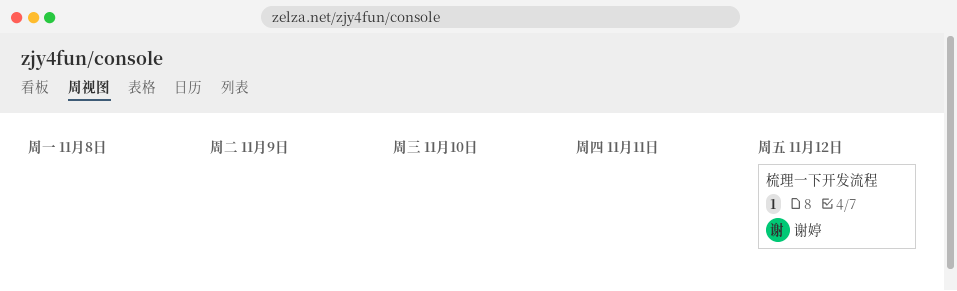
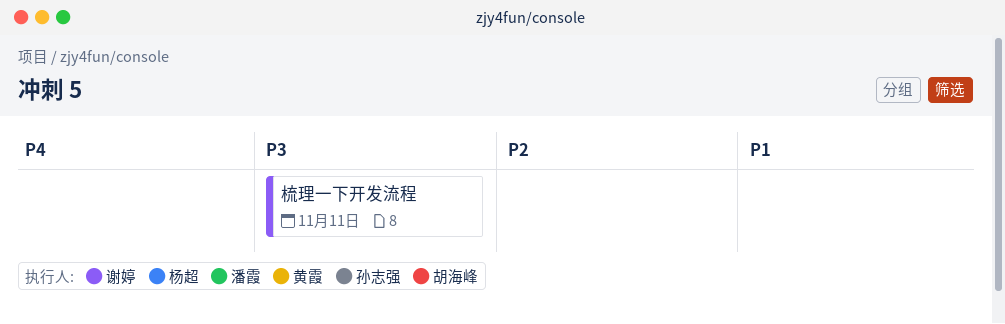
梳理一下开发流程, due: Nov 12 -> Nov 11

